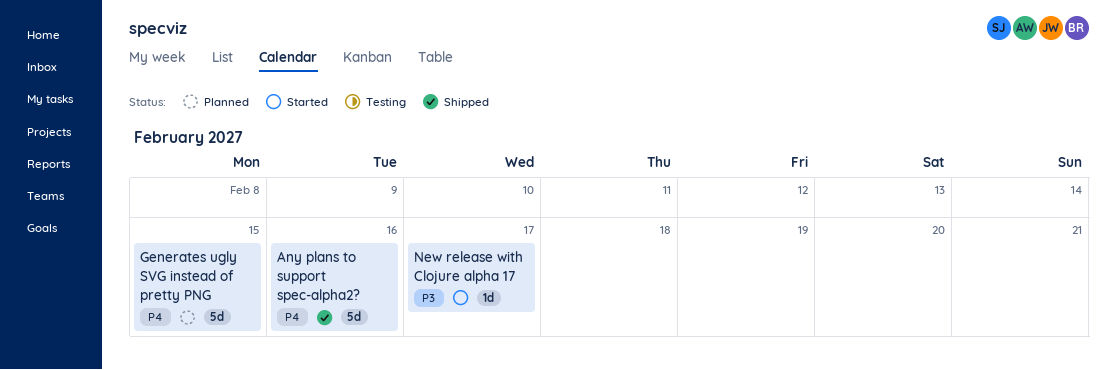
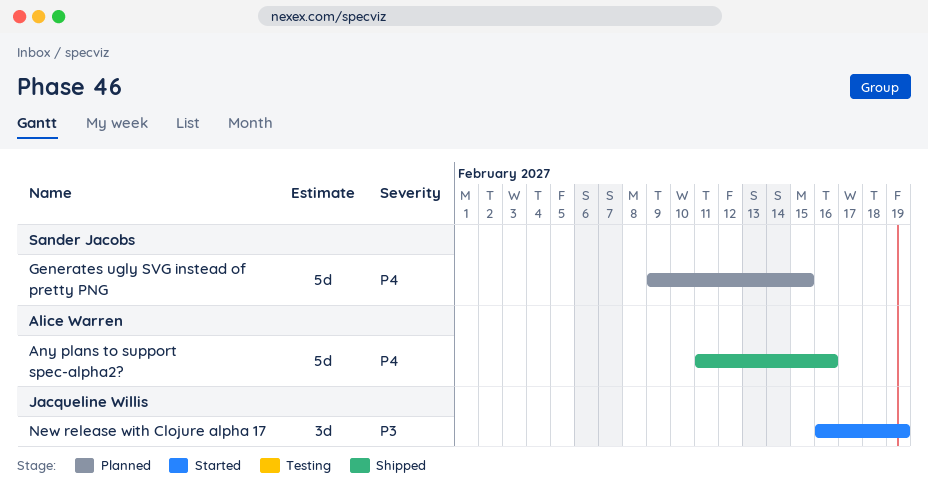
New release with Clojure alpha 17, estimate: 1d -> 3d
New release with Clojure alpha 17, due: Feb 17 -> Feb 19

